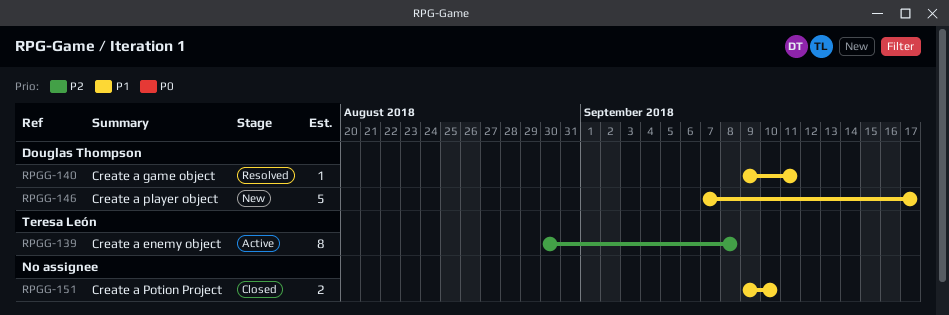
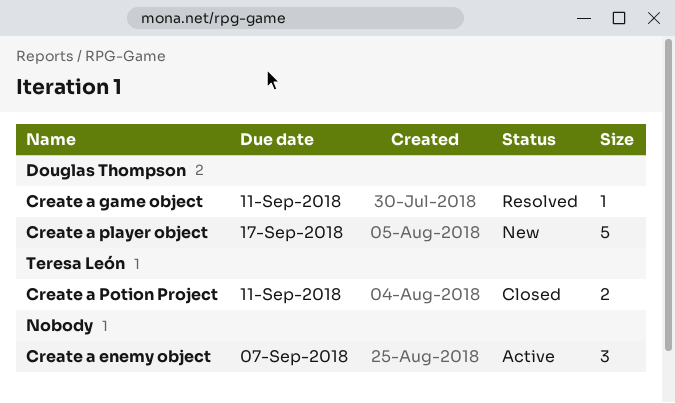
Create a enemy object, owner: Teresa León -> none
Create a enemy object, estimate: 8 -> 3
Create a enemy object, due: Sep 8 -> Sep 7
Create a Potion Project, owner: none -> Teresa León
Create a Potion Project, due: Sep 10 -> Sep 11

